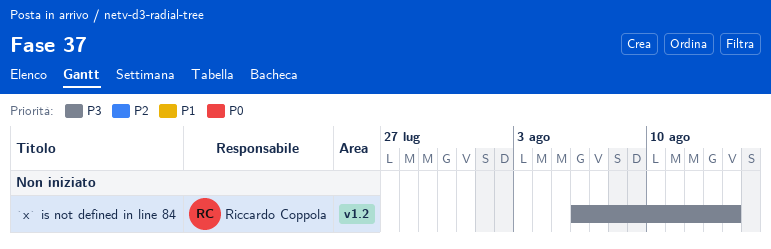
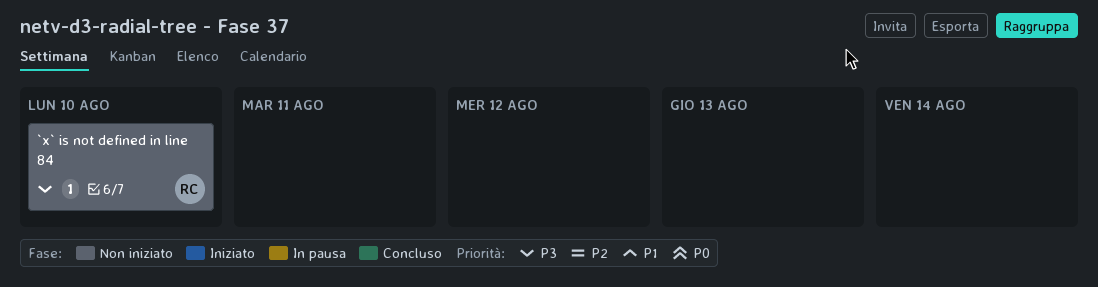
`x` is not defined in line 84, due: Aug 14 -> Aug 10

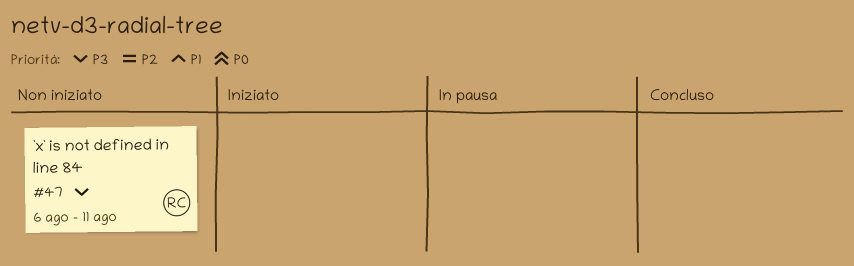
`x` is not defined in line 84, due: Aug 10 -> Aug 11

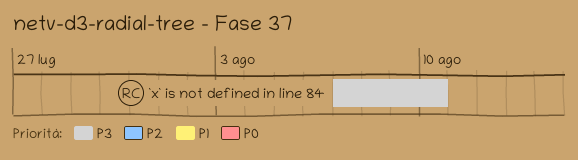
`x` is not defined in line 84, start: Aug 6 -> Aug 7
`x` is not defined in line 84, due: Aug 11 -> Aug 10

